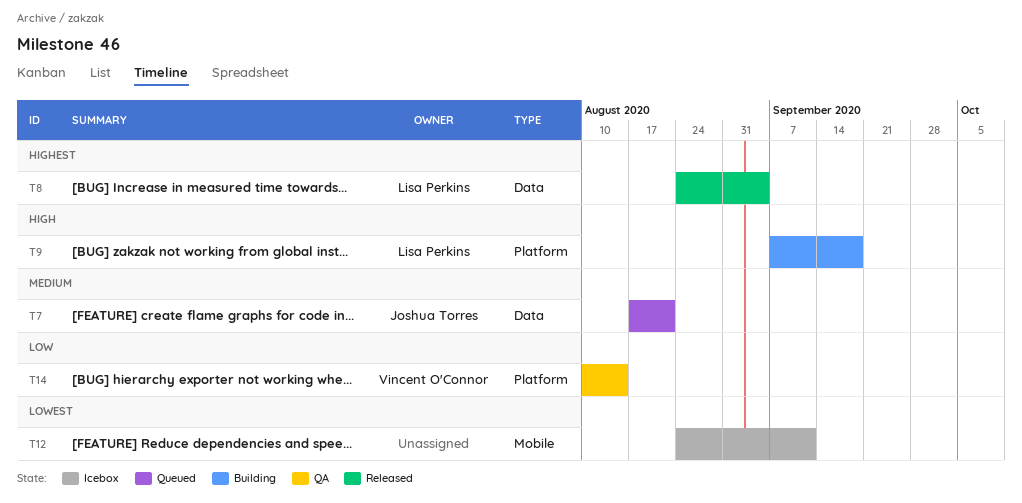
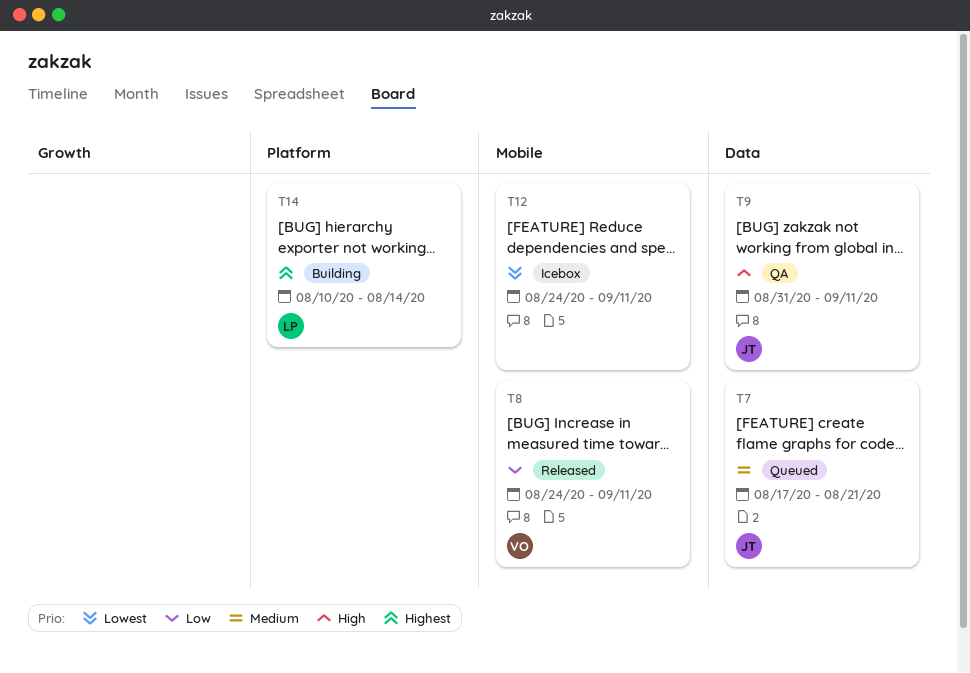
T8, owner: Lisa Perkins -> Vincent O'Connor
T8, priority: Highest -> Low
T8, label: Data -> Mobile
T8, due: Sep 4 -> Sep 11
T9, status: Building -> QA
T9, owner: Lisa Perkins -> Joshua Torres
T9, label: Platform -> Data
T9, start: Sep 7 -> Aug 31
T9, due: Sep 18 -> Sep 11
T14, status: QA -> Building
T14, owner: Vincent O'Connor -> Lisa Perkins
T14, priority: Low -> Highest

